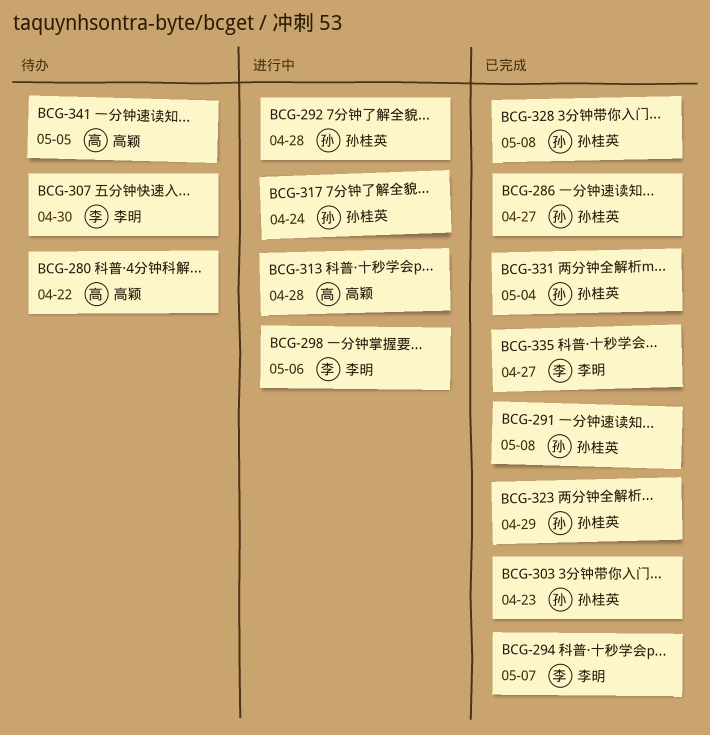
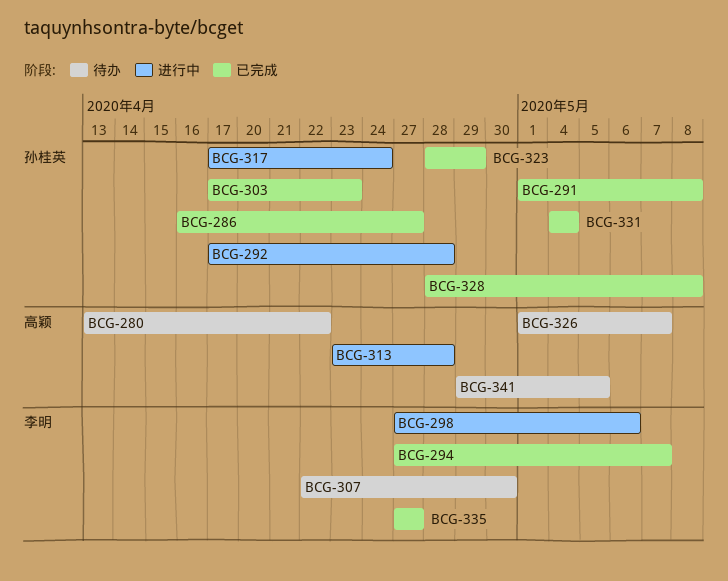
BCG-326: none -> present

